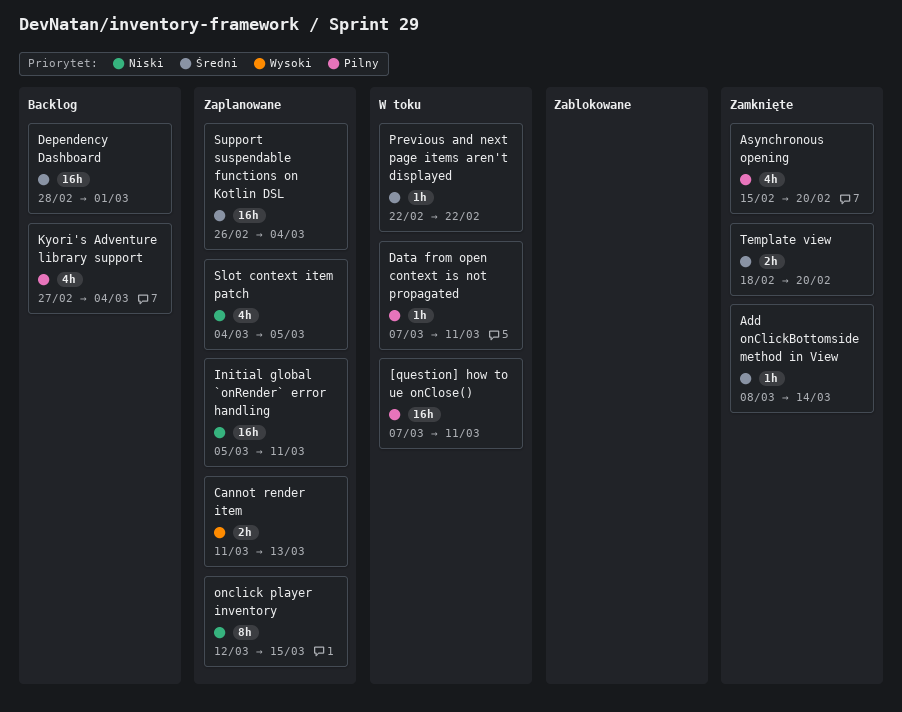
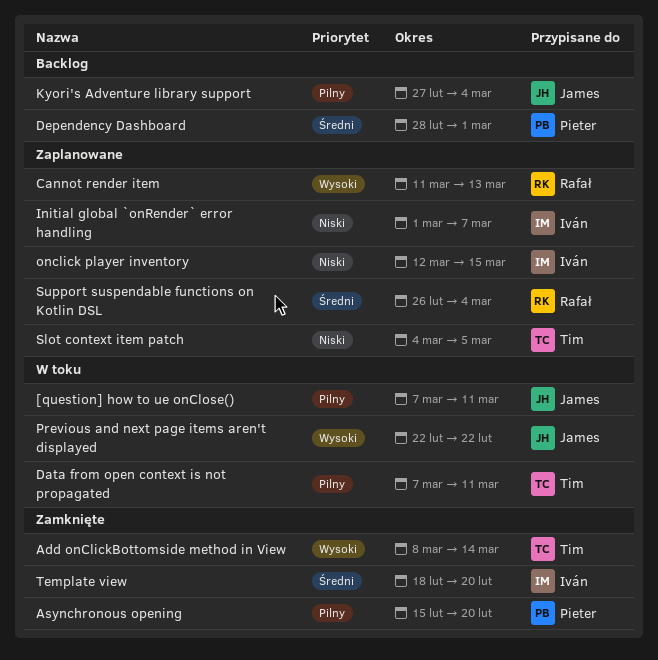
Add onClickBottomside method in View, priority: Średni -> Wysoki
Initial global `onRender` error handling, start: Mar 5 -> Mar 1
Initial global `onRender` error handling, due: Mar 11 -> Mar 7
Previous and next page items aren't displayed, priority: Średni -> Wysoki

